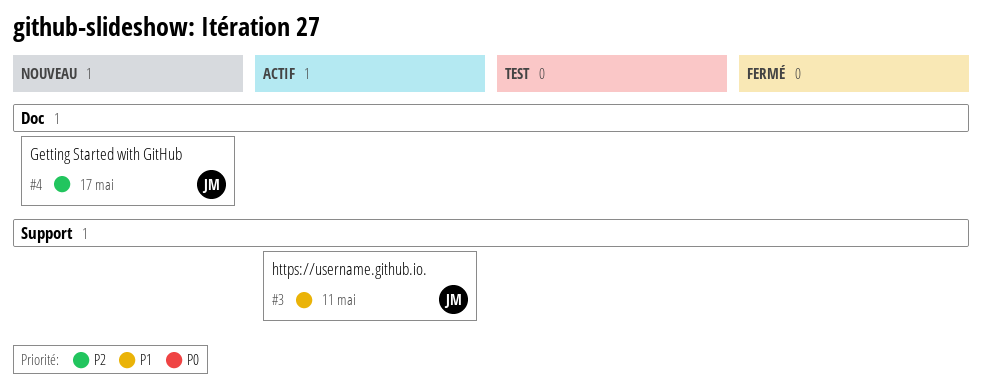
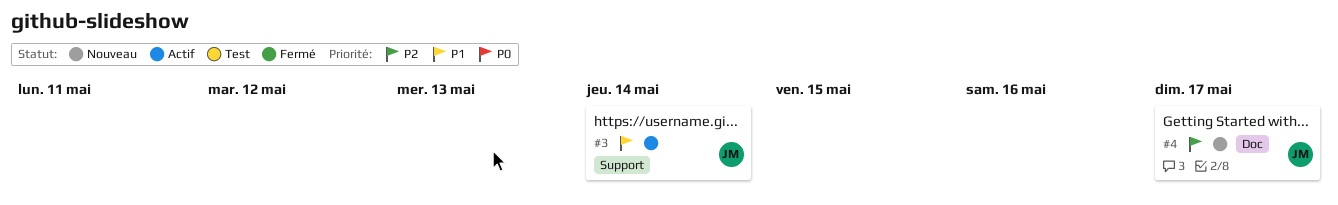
#3, due: May 11 -> May 14

